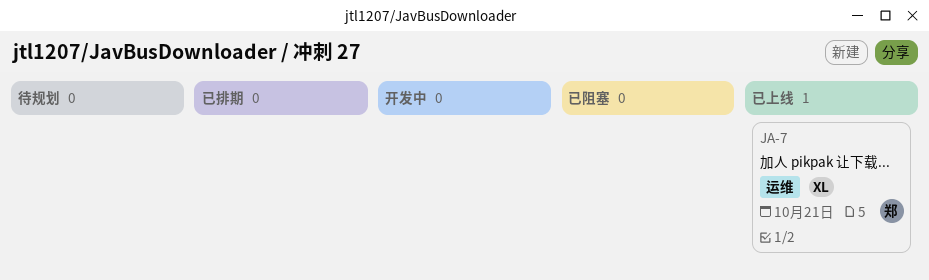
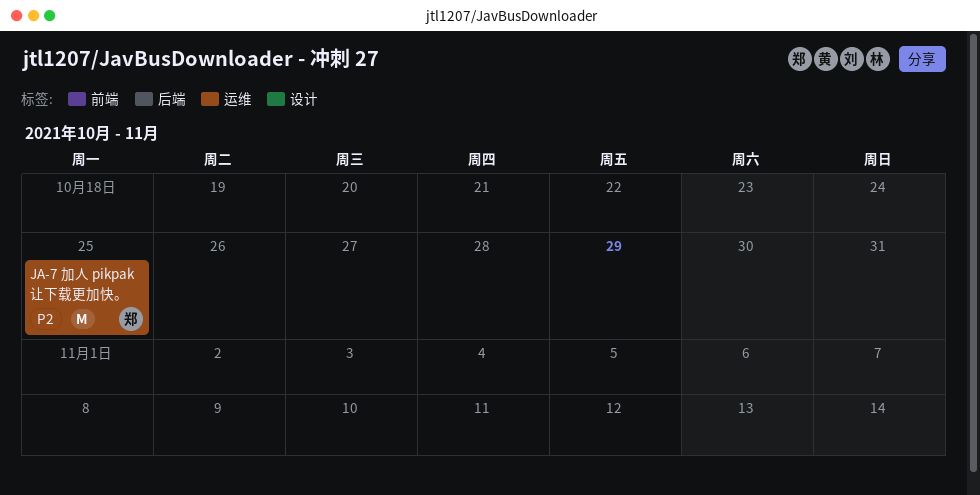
JA-7, estimate: XL -> M
JA-7, due: Oct 21 -> Oct 25

